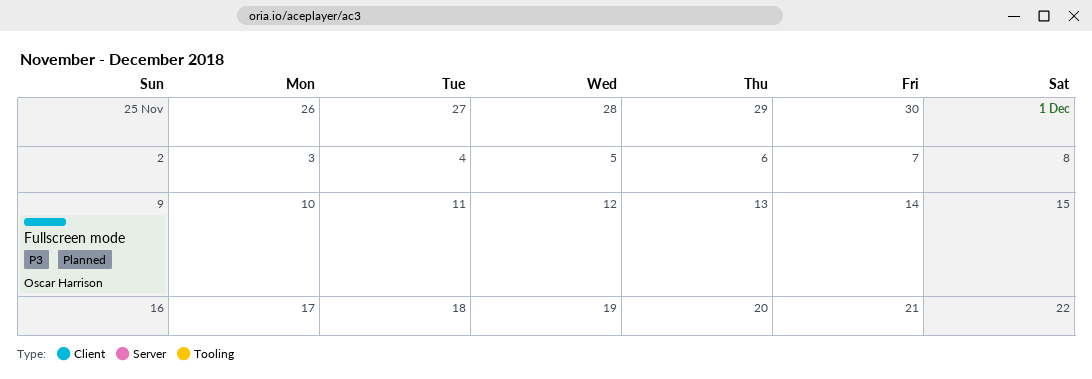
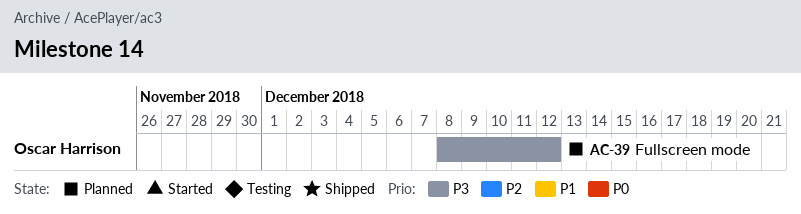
Fullscreen mode, due: Dec 9 -> Dec 12

